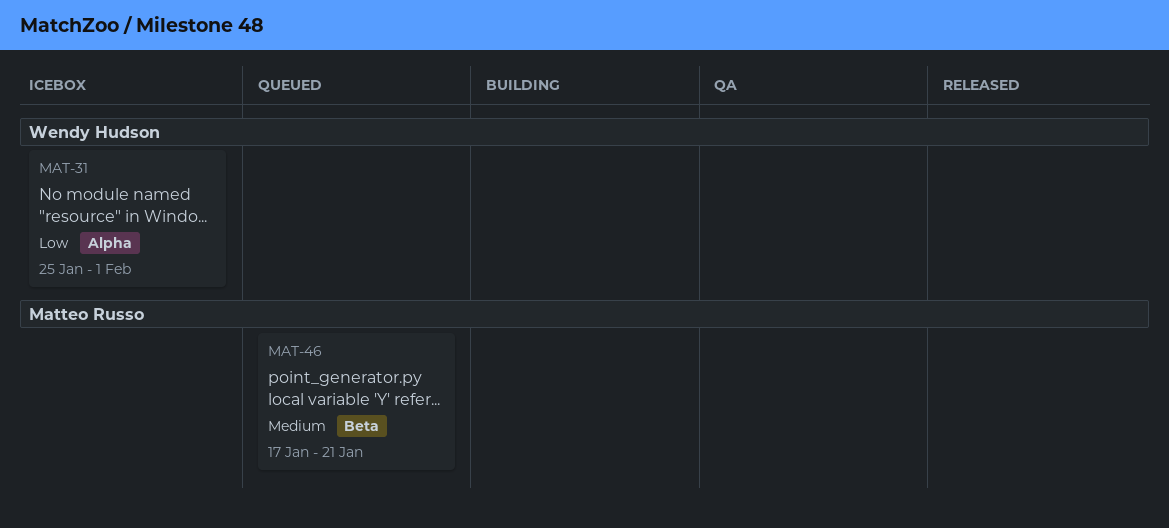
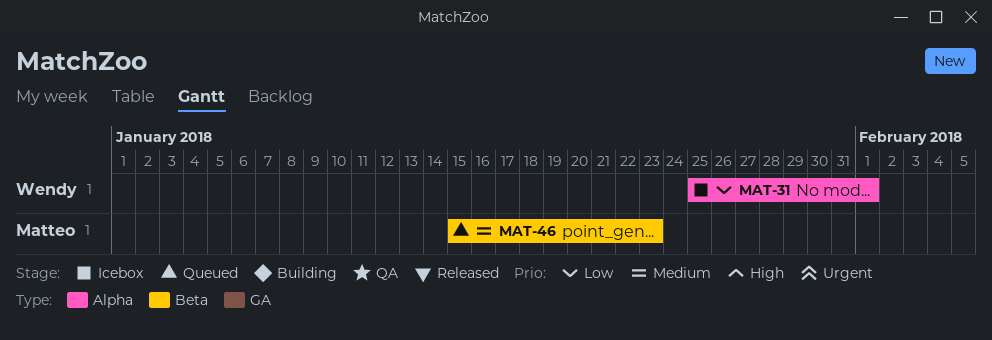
MAT-46, start: Jan 17 -> Jan 15
MAT-46, due: Jan 21 -> Jan 23

